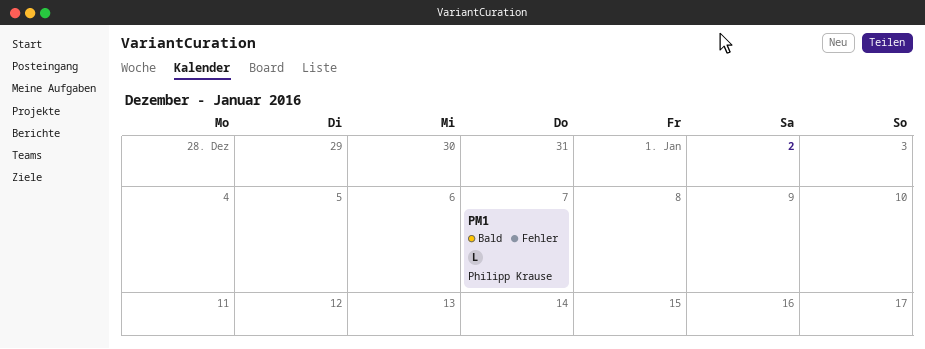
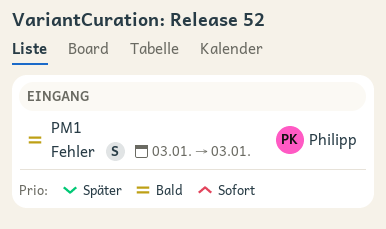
PM1, estimate: L -> S
PM1, due: Jan 7 -> Jan 3

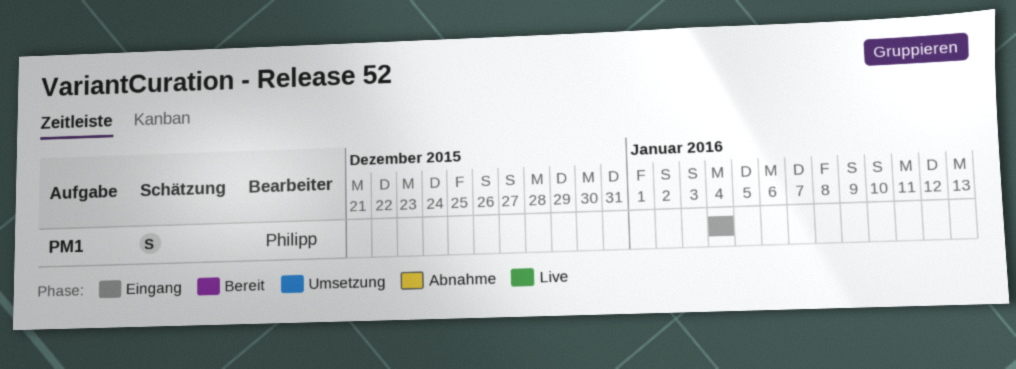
PM1, start: Jan 3 -> Jan 4
PM1, due: Jan 3 -> Jan 4

